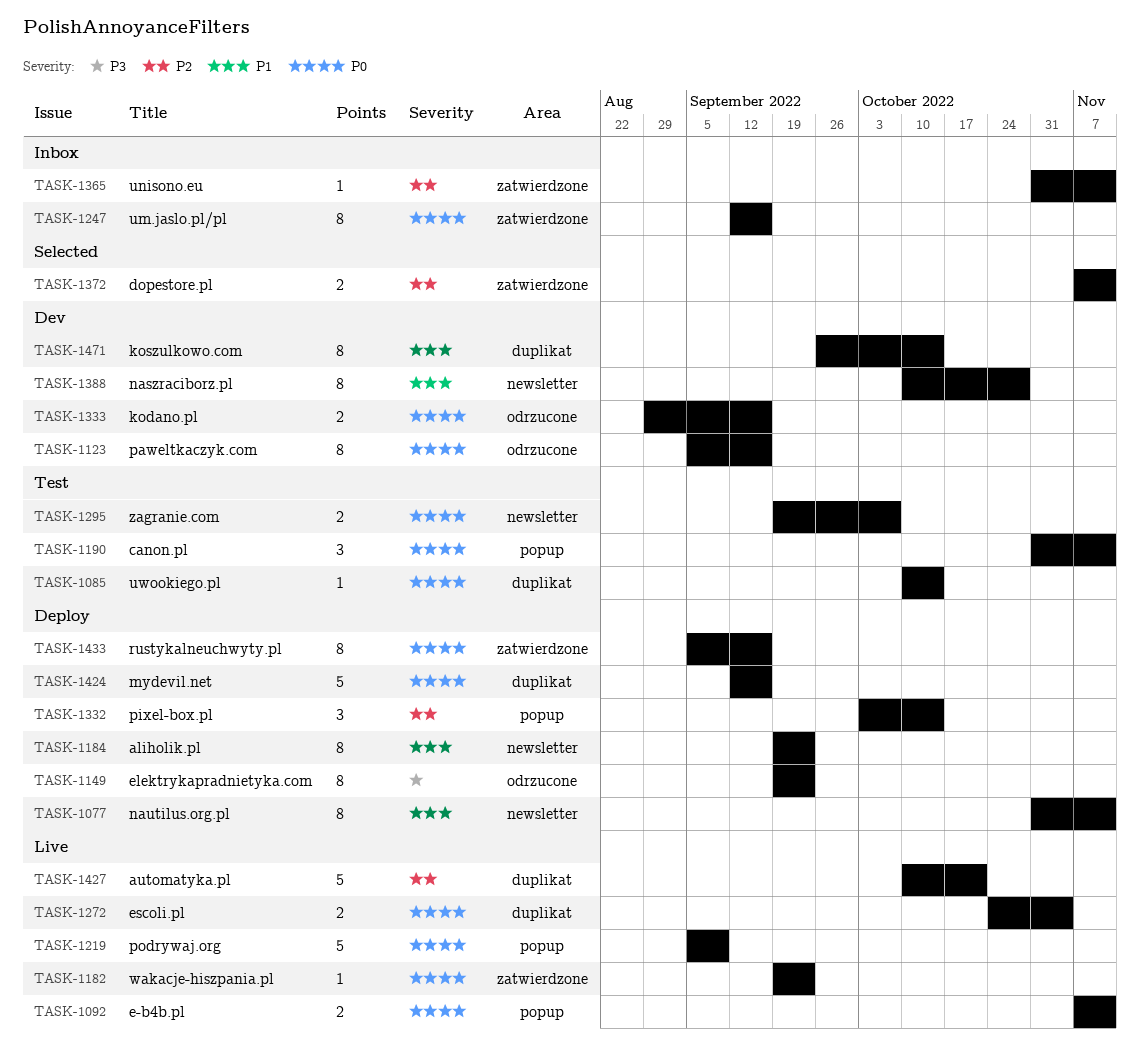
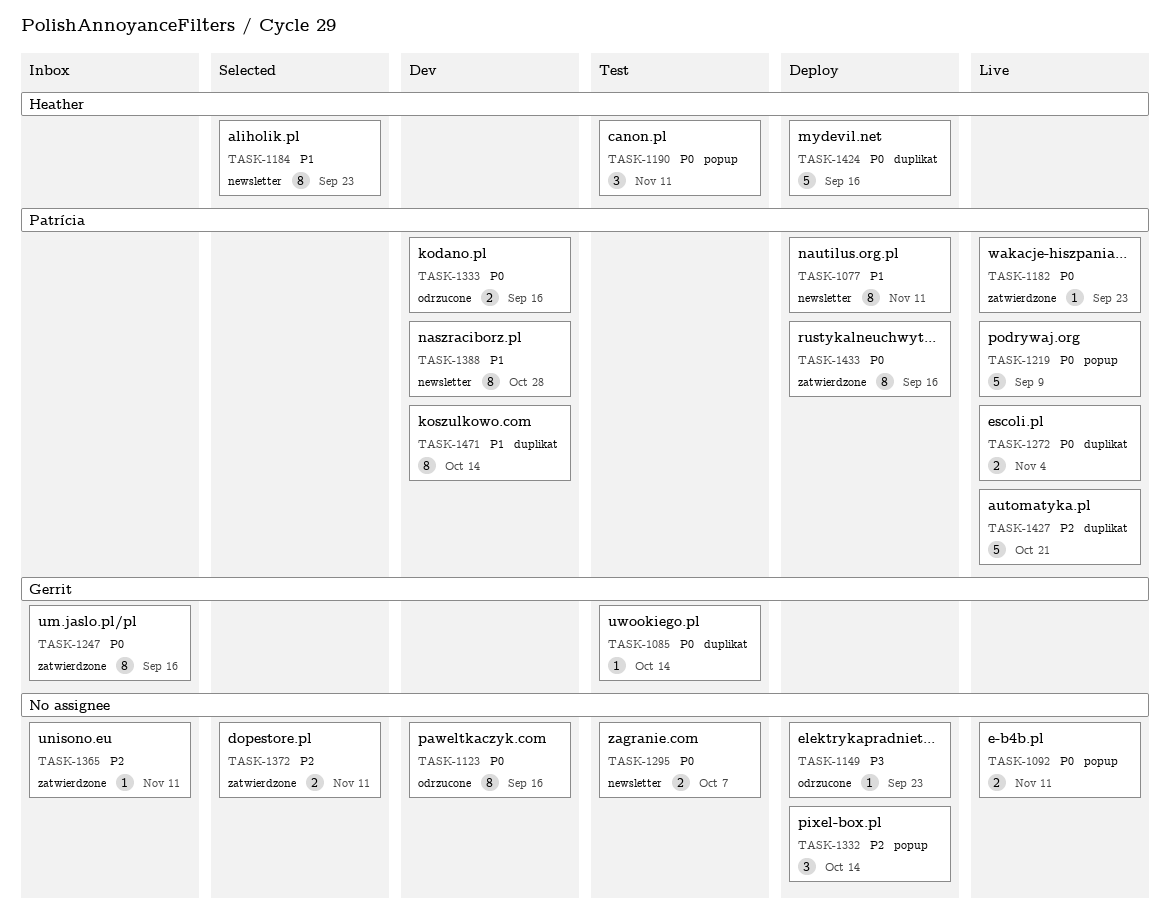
TASK-1149, estimate: 8 -> 1
TASK-1184, status: Deploy -> Selected

